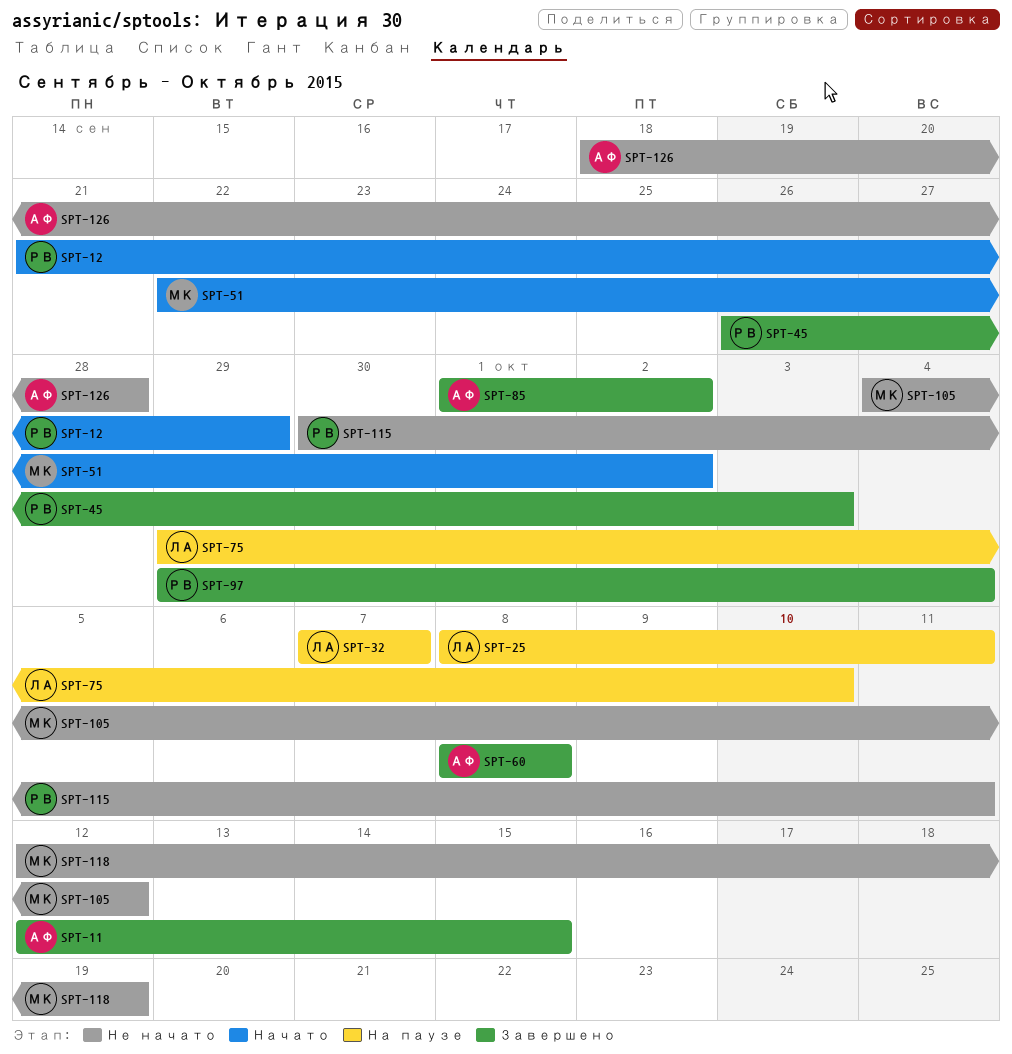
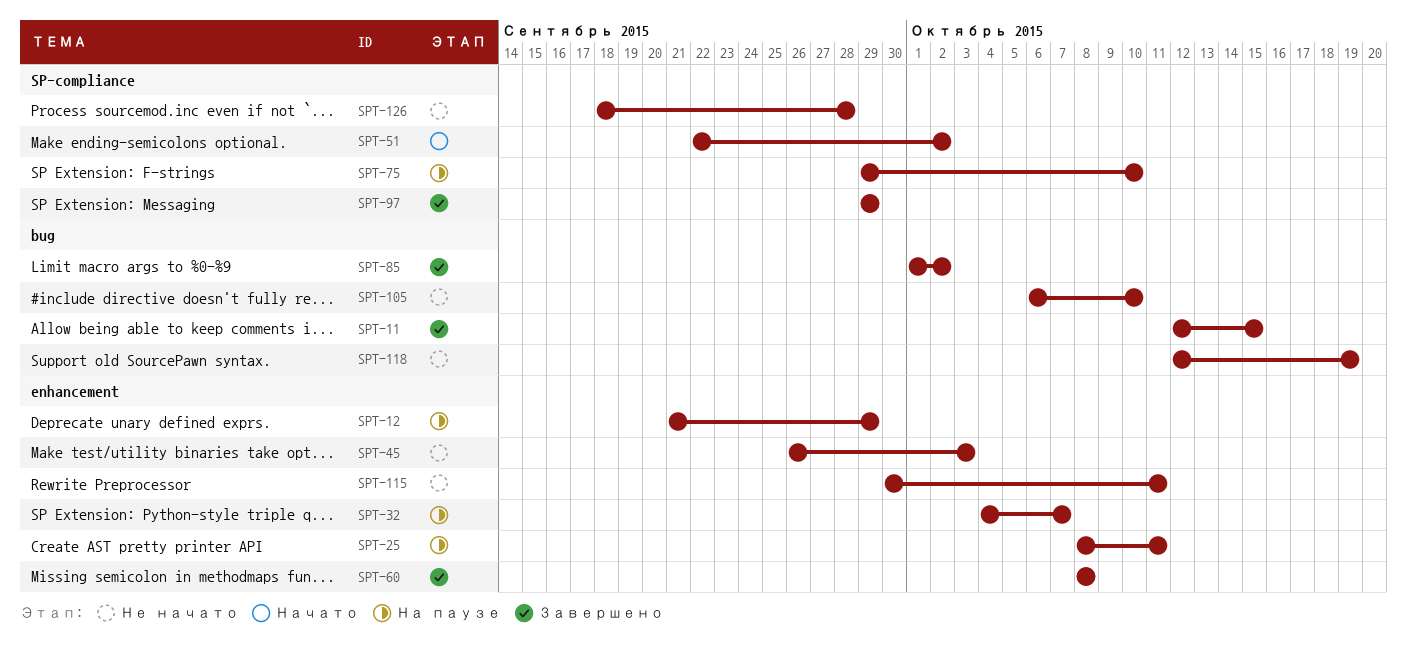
SPT-12, status: Начато -> На паузе
SPT-32, start: Oct 7 -> Oct 4
SPT-45, status: Завершено -> Не начато
SPT-97, due: Oct 4 -> Sep 29
SPT-105, start: Oct 4 -> Oct 6
SPT-105, due: Oct 12 -> Oct 10

